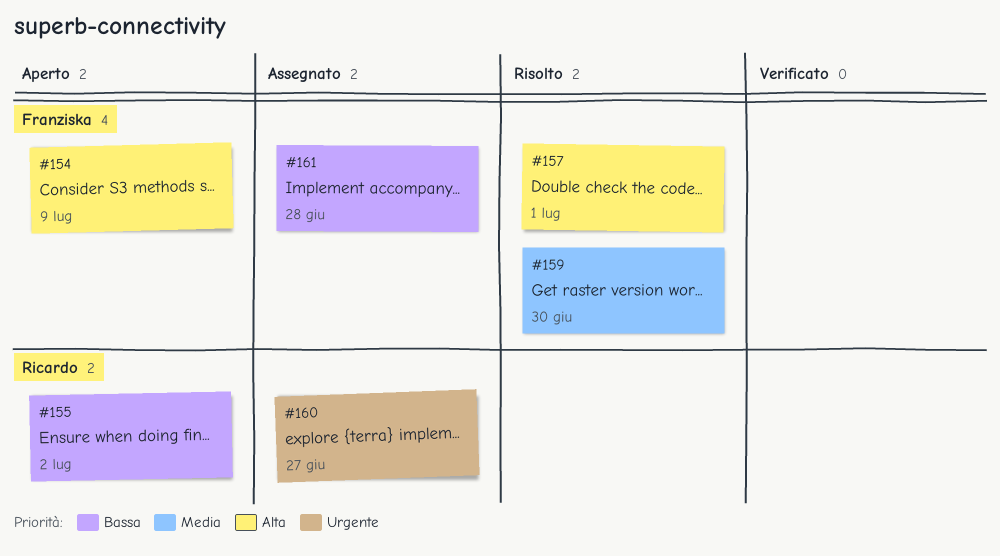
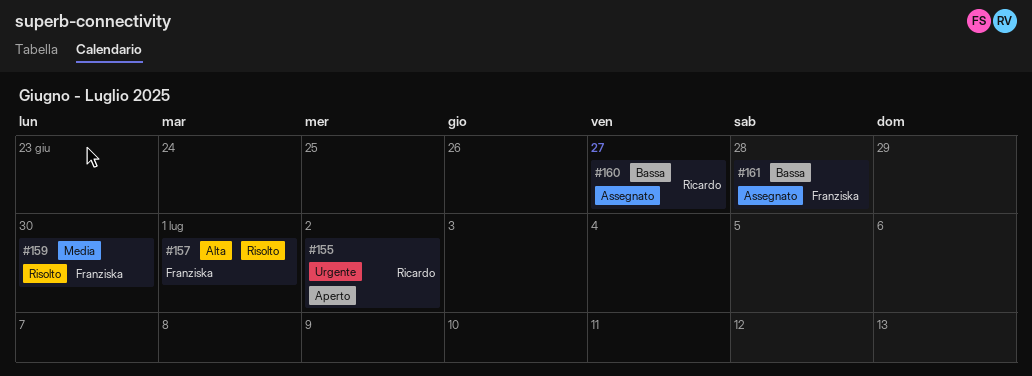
#154: present -> none
#155, priority: Bassa -> Urgente
#160, priority: Urgente -> Bassa

